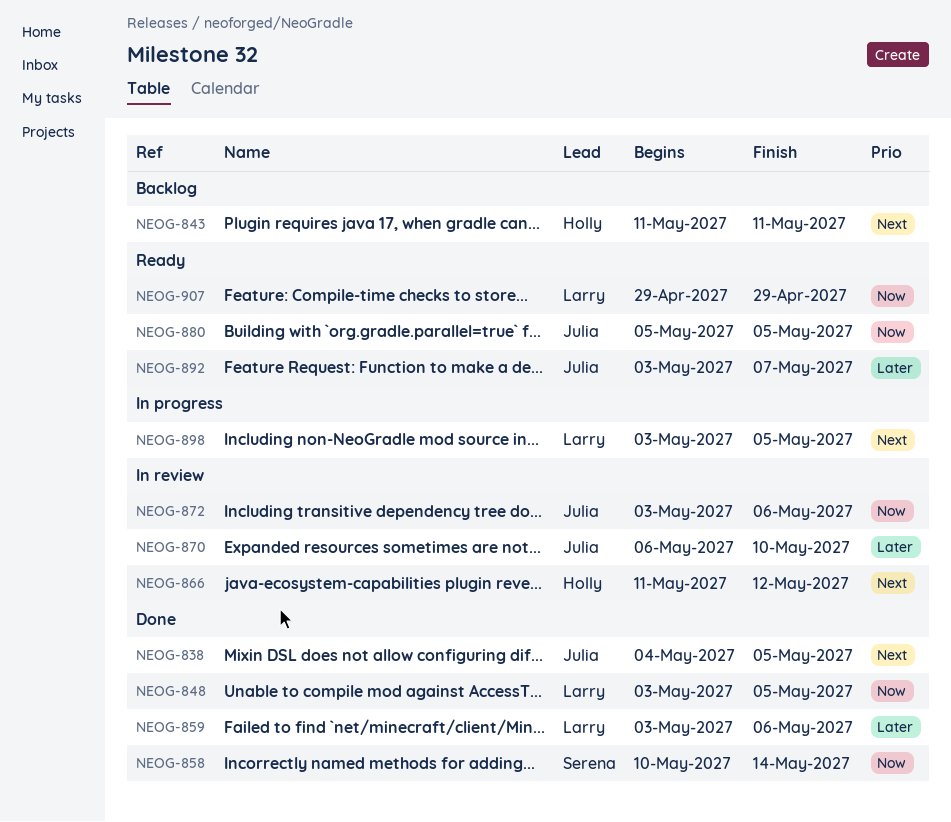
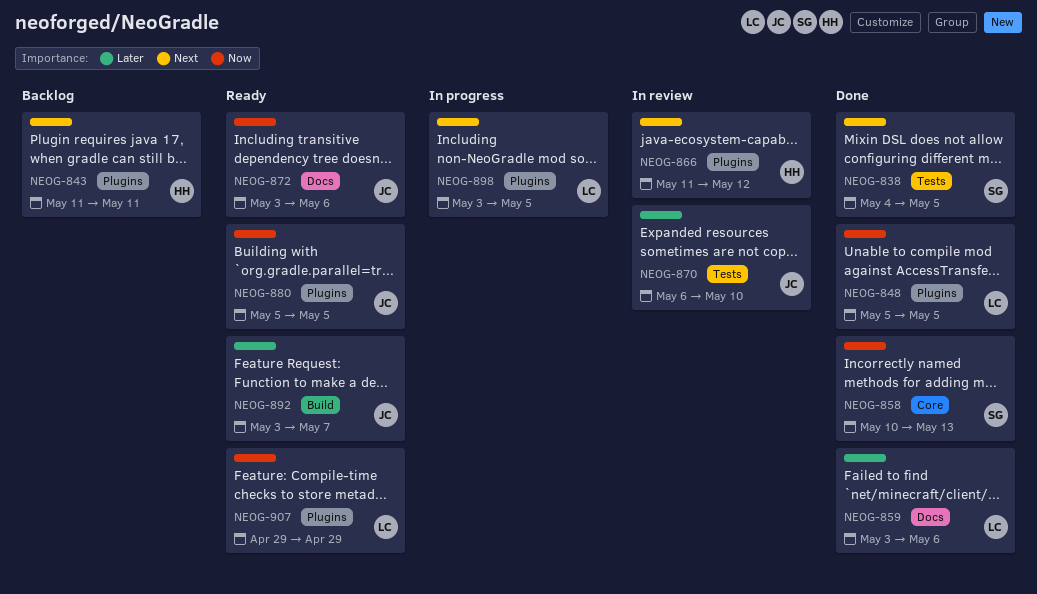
NEOG-838, owner: Julia -> Serena
NEOG-848, start: May 3 -> May 5
NEOG-858, due: May 14 -> May 13
NEOG-872, status: In review -> Ready

